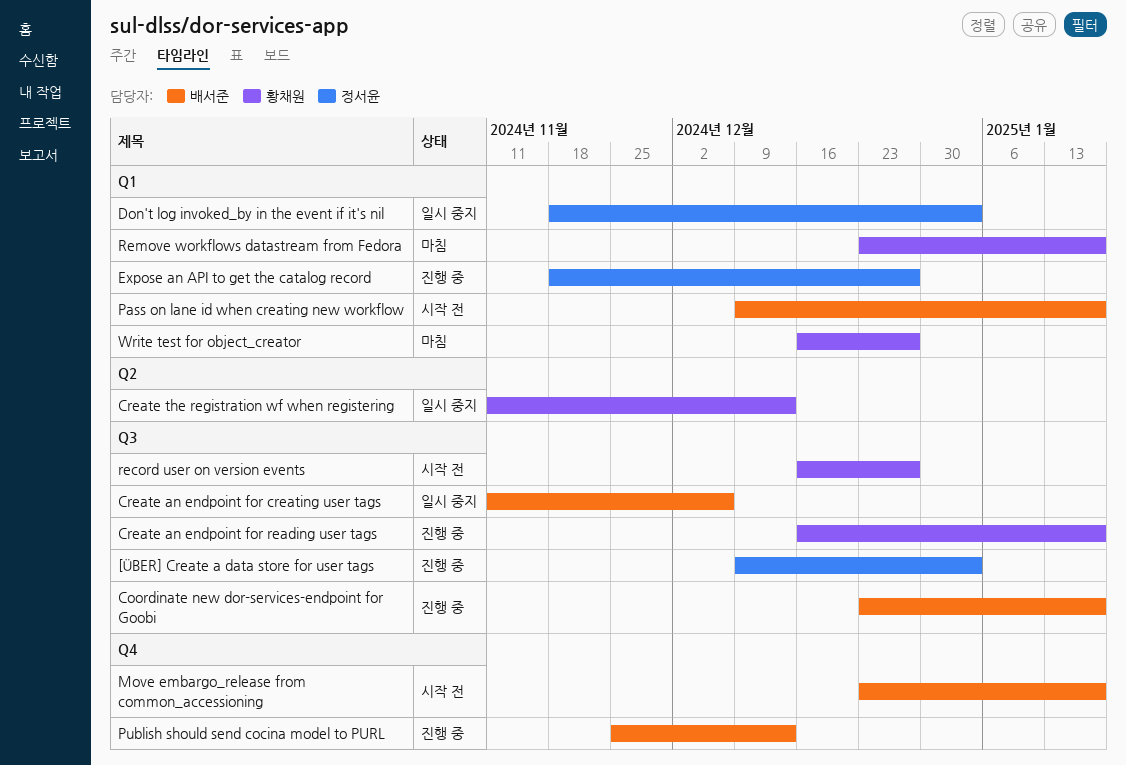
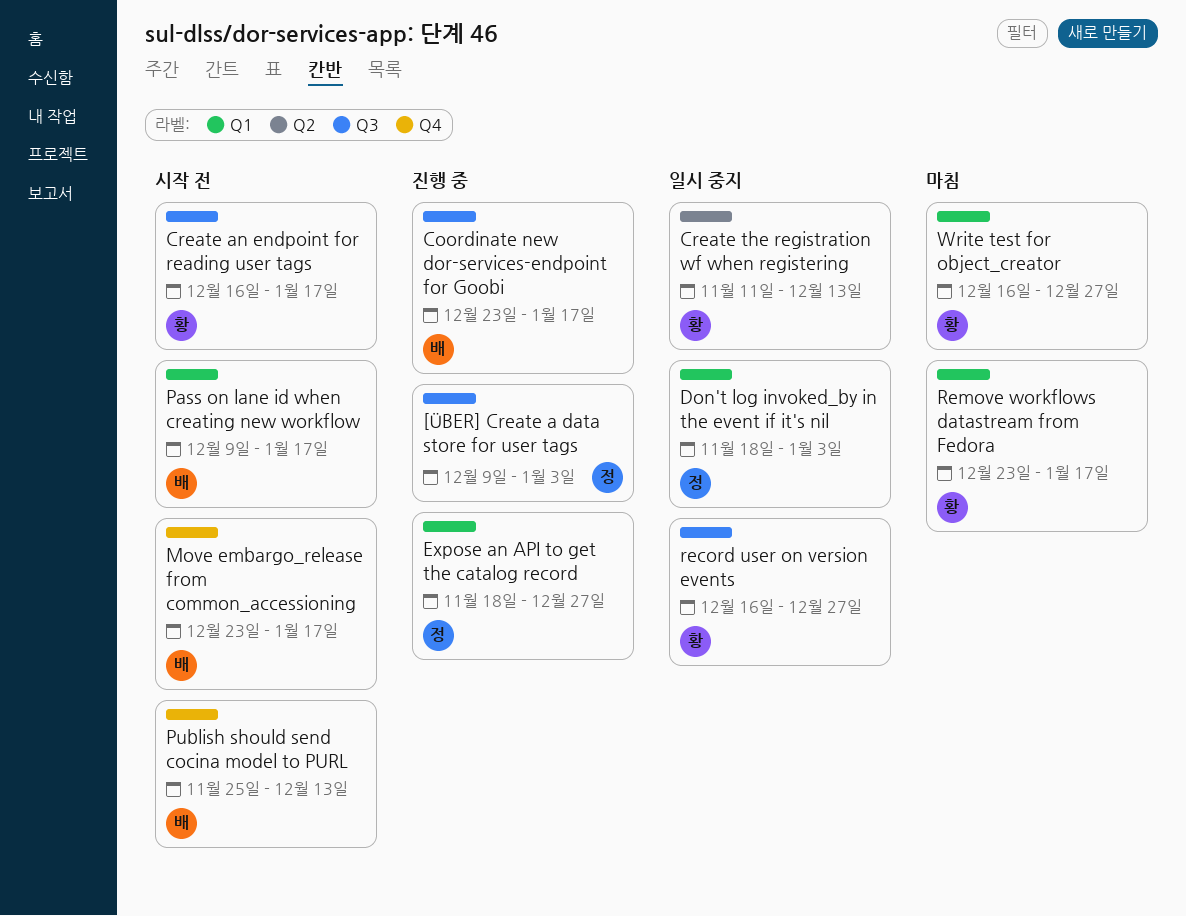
Create an endpoint for creating user tags: present -> none
Create an endpoint for reading user tags, status: 진행 중 -> 시작 전
Publish should send cocina model to PURL, status: 진행 중 -> 시작 전
record user on version events, status: 시작 전 -> 일시 중지

